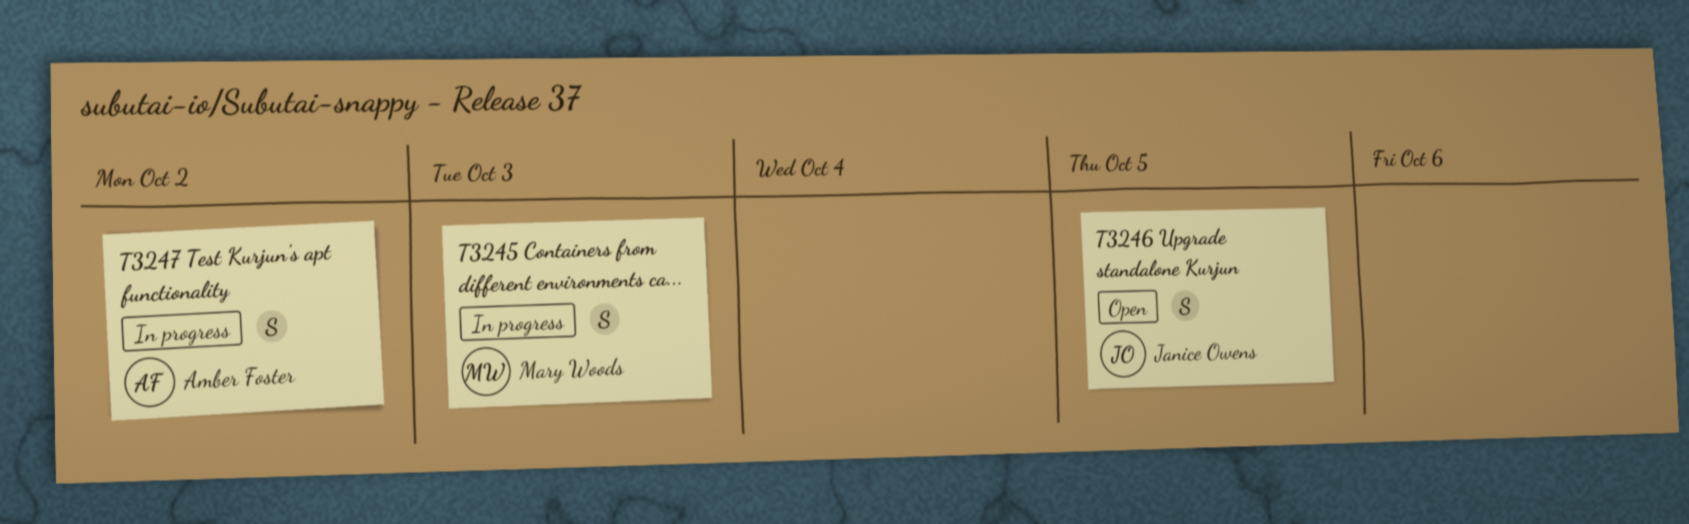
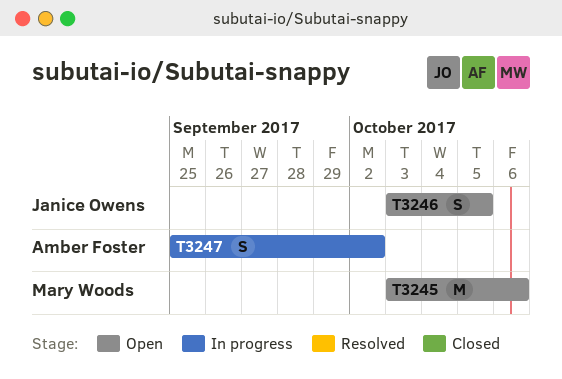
T3245, status: In progress -> Open
T3245, estimate: S -> M
T3245, due: Oct 3 -> Oct 6

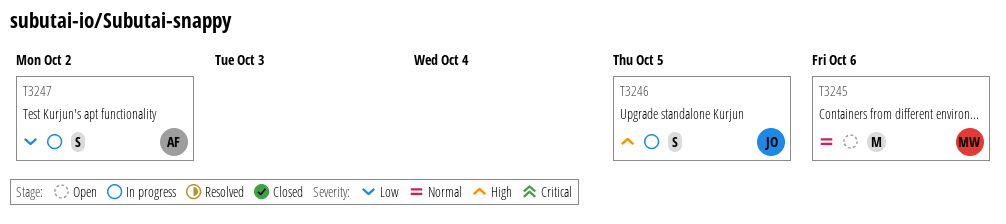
T3246, status: Open -> In progress

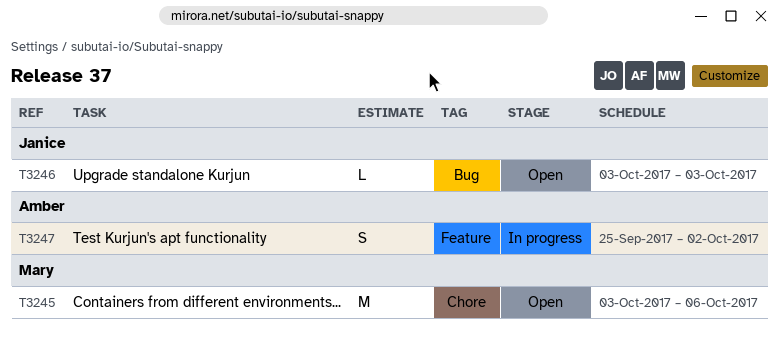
T3246, status: In progress -> Open
T3246, estimate: S -> L
T3246, due: Oct 5 -> Oct 3

